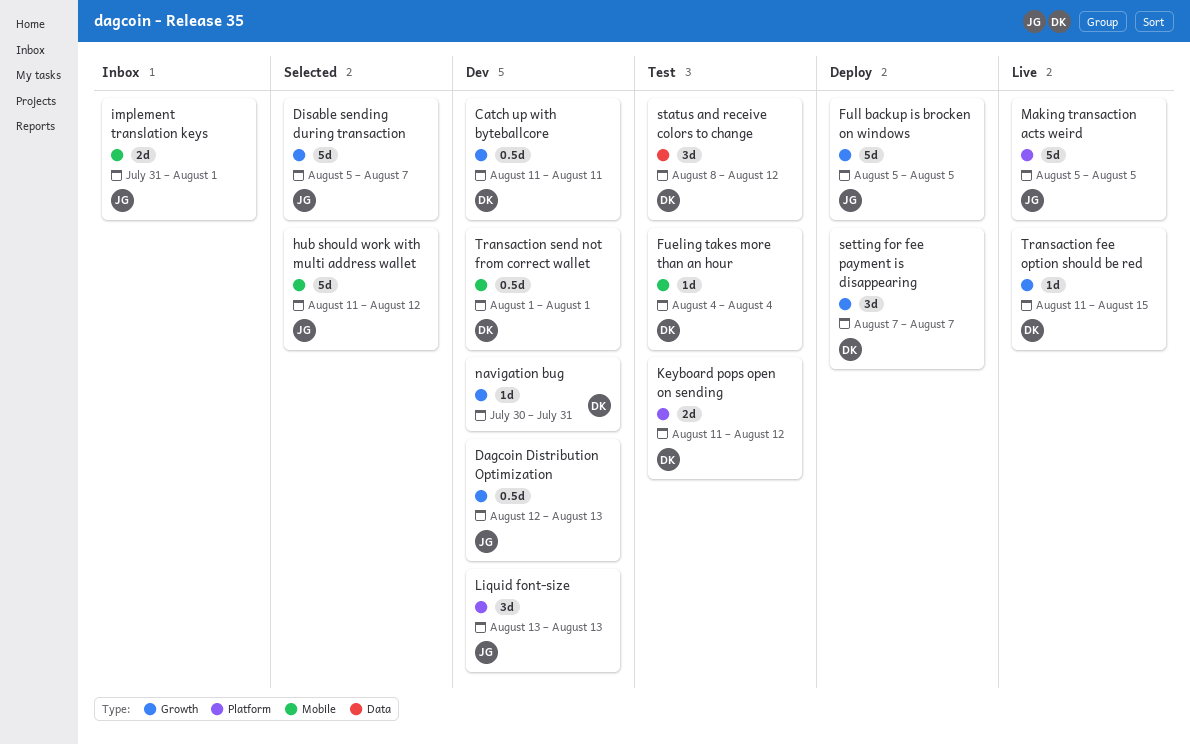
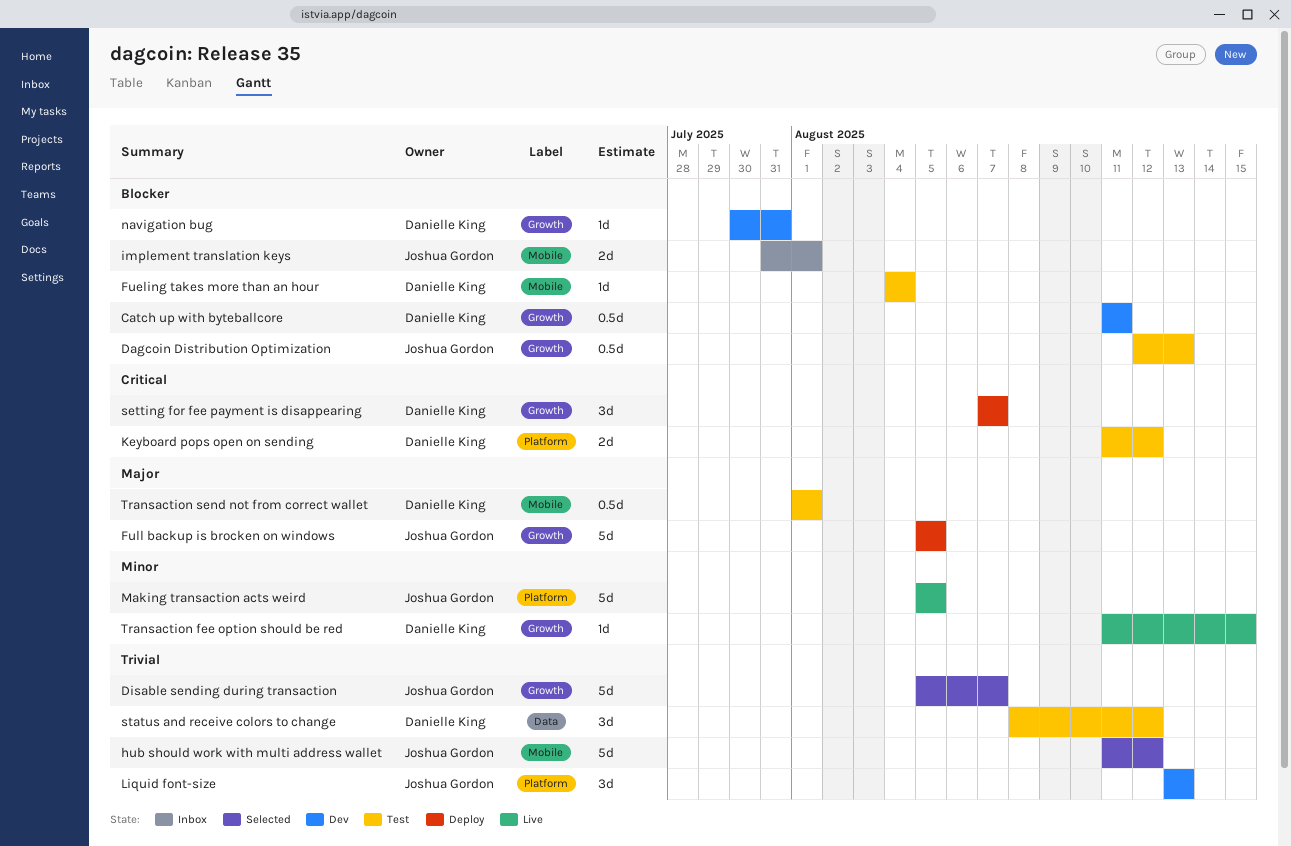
Dagcoin Distribution Optimization, status: Dev -> Test
Transaction send not from correct wallet, status: Dev -> Test

